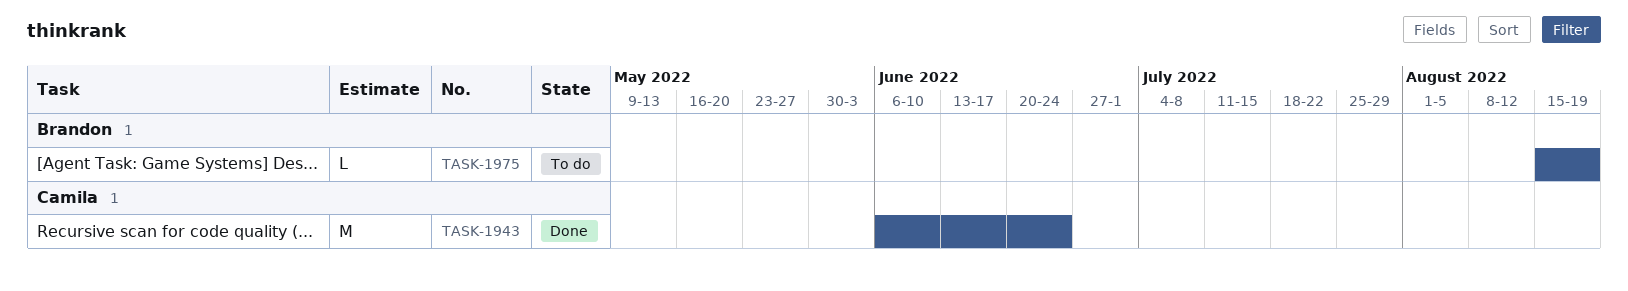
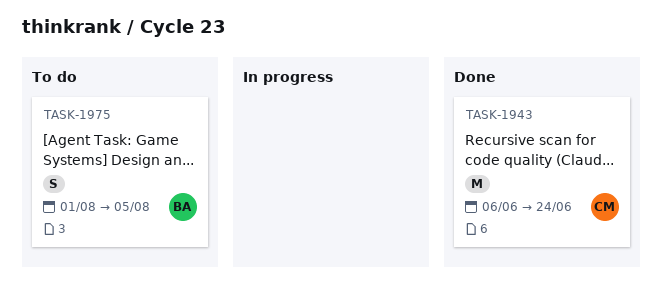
TASK-1975, estimate: L -> S
TASK-1975, start: Aug 15 -> Aug 1
TASK-1975, due: Aug 19 -> Aug 5

